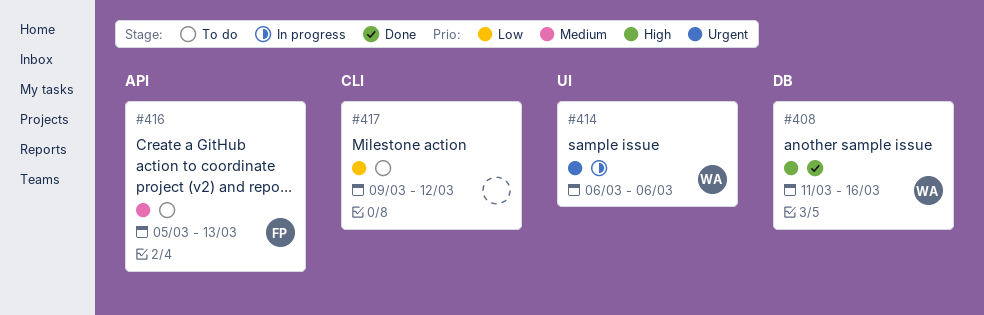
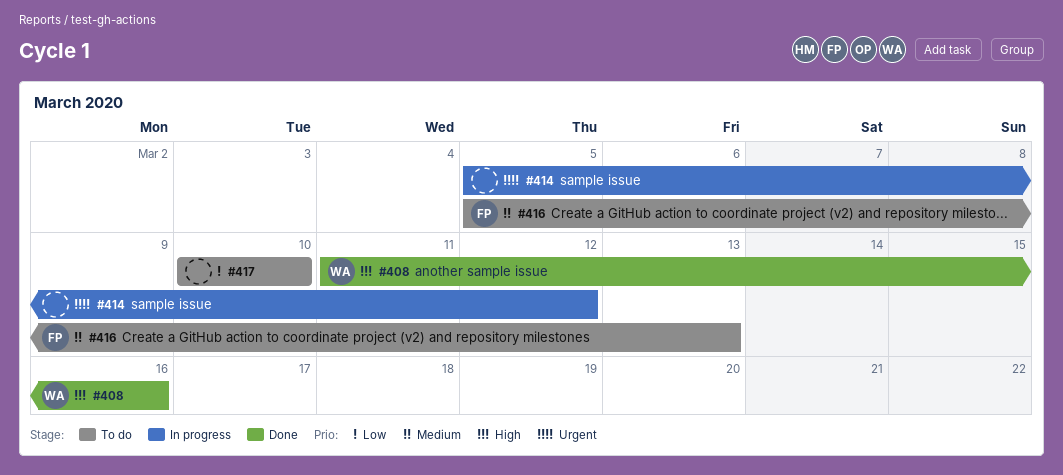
#414, owner: WA -> none
#414, start: Mar 6 -> Mar 5
#414, due: Mar 6 -> Mar 12
#417, start: Mar 9 -> Mar 10
#417, due: Mar 12 -> Mar 10

